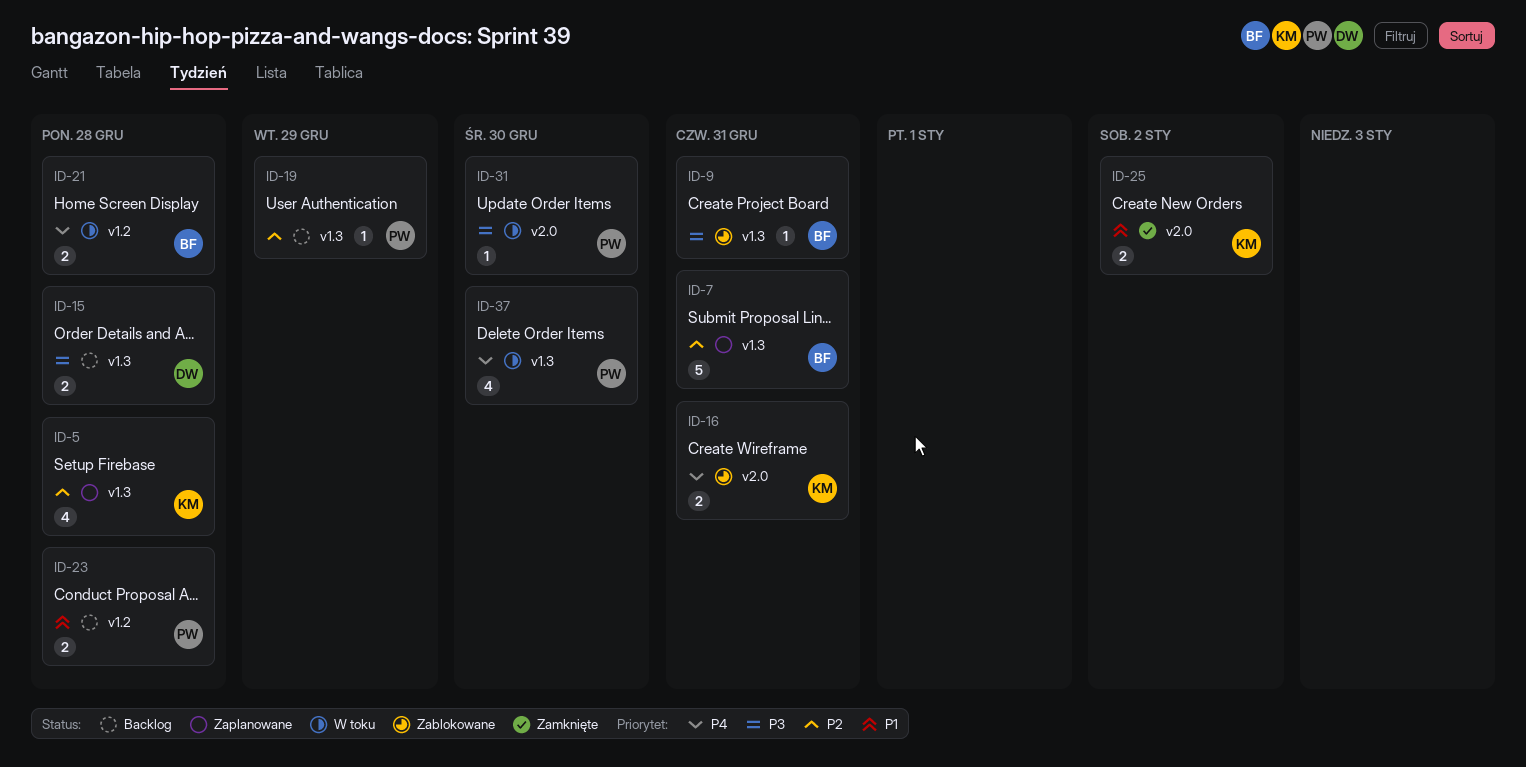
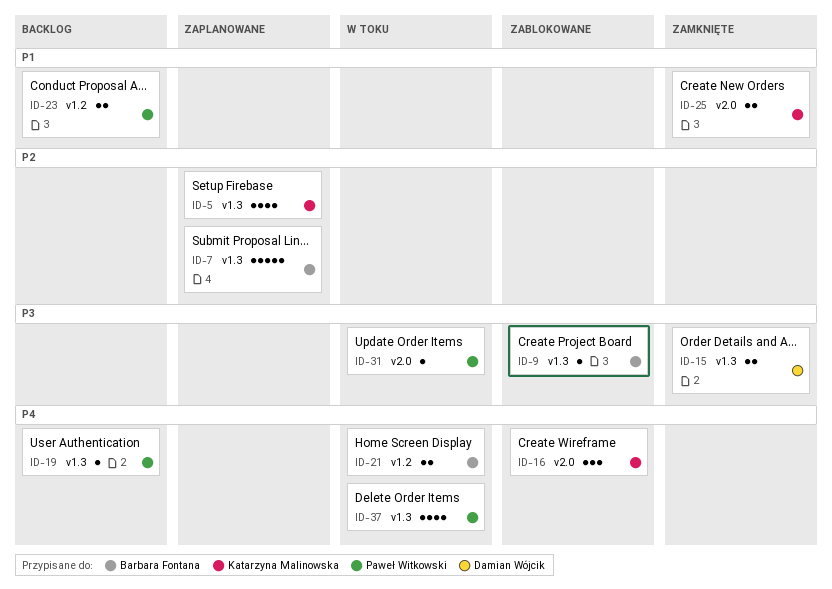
ID-15, status: Backlog -> Zamknięte
ID-16, estimate: 2 -> 3
ID-19, priority: P2 -> P4

